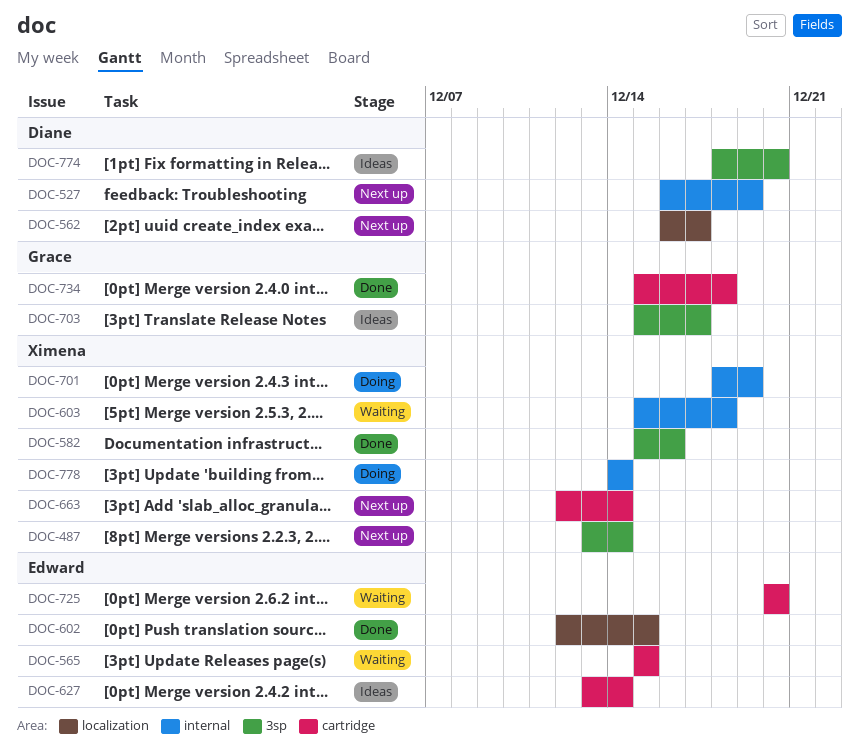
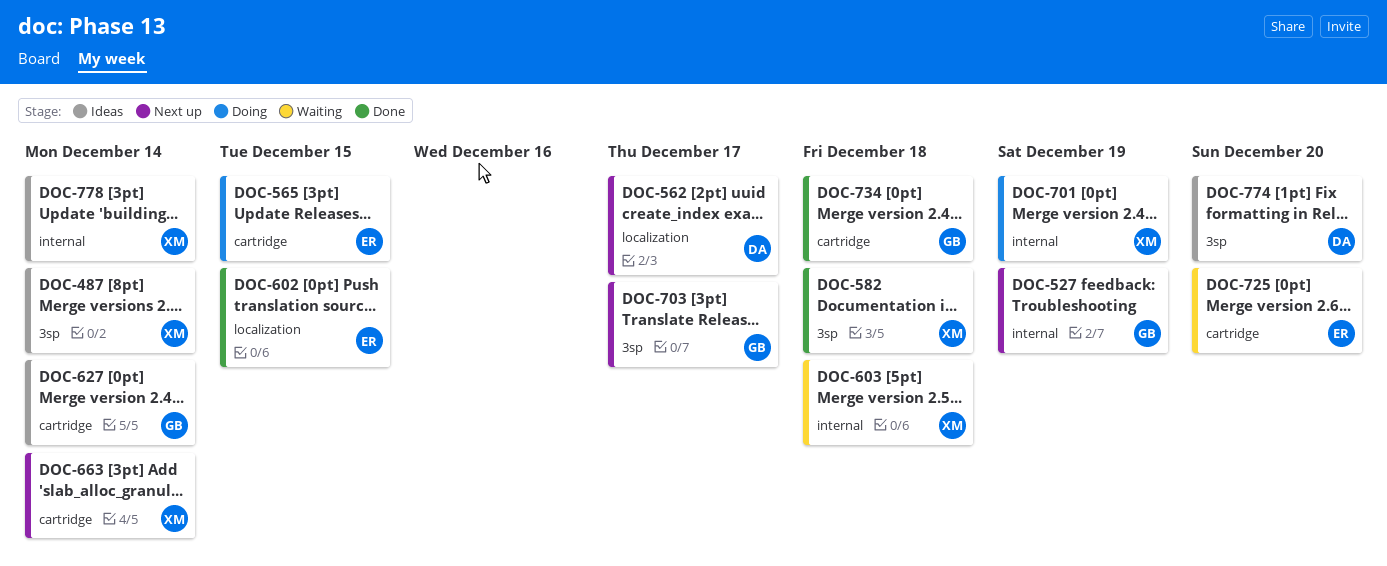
DOC-487, status: Next up -> Ideas
DOC-527, owner: Diane -> Grace
DOC-565, status: Waiting -> Doing
DOC-582, due: Dec 16 -> Dec 18
DOC-627, owner: Edward -> Grace
DOC-703, status: Ideas -> Next up
DOC-778, status: Doing -> Ideas

